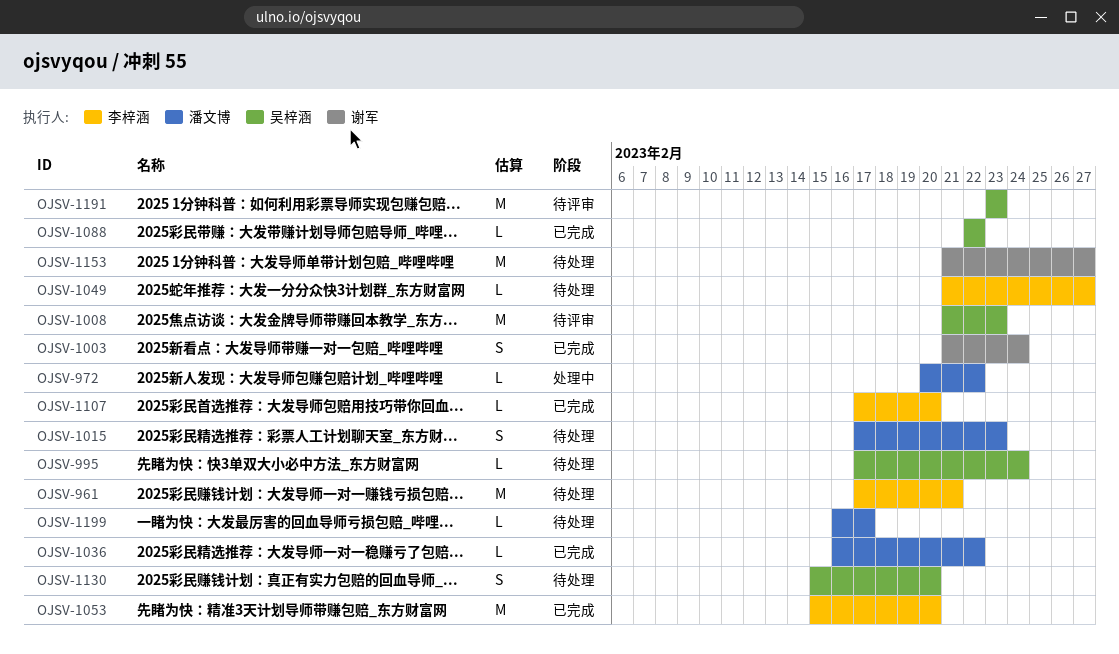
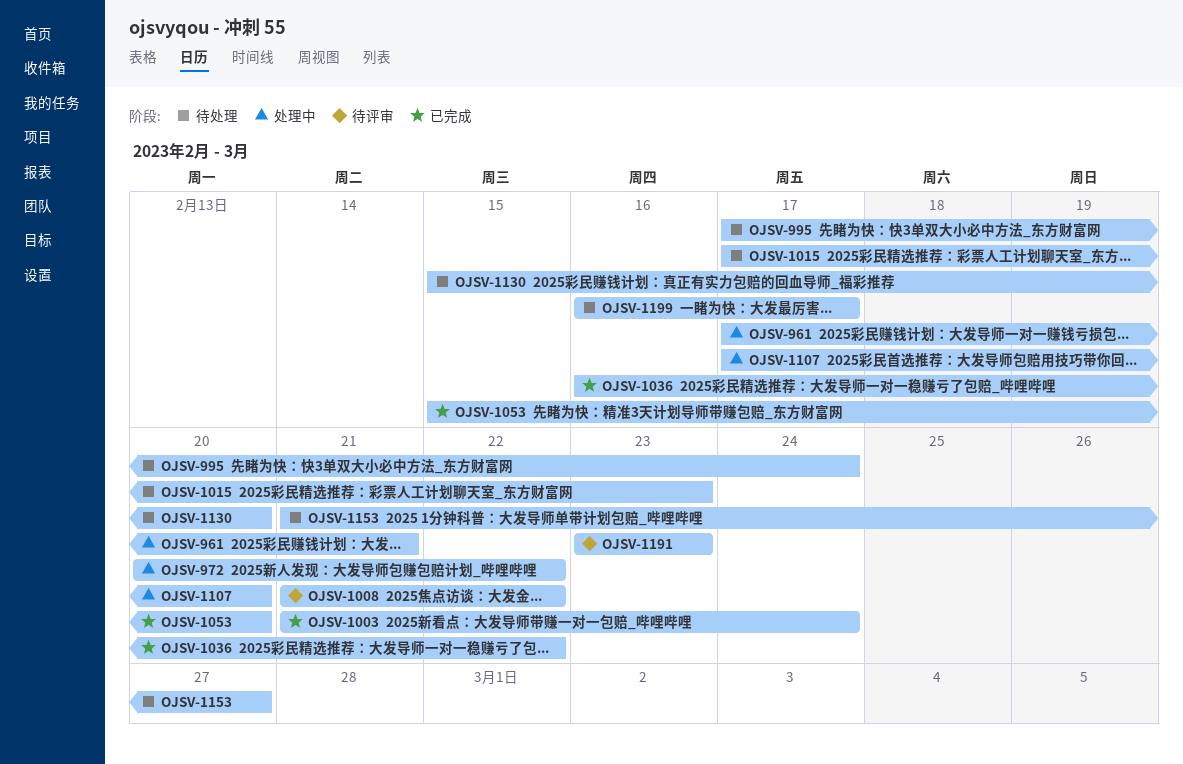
OJSV-961, status: 待处理 -> 处理中
OJSV-1008, due: Feb 23 -> Feb 22
OJSV-1049: present -> none
OJSV-1088: present -> none
OJSV-1107, status: 已完成 -> 处理中

